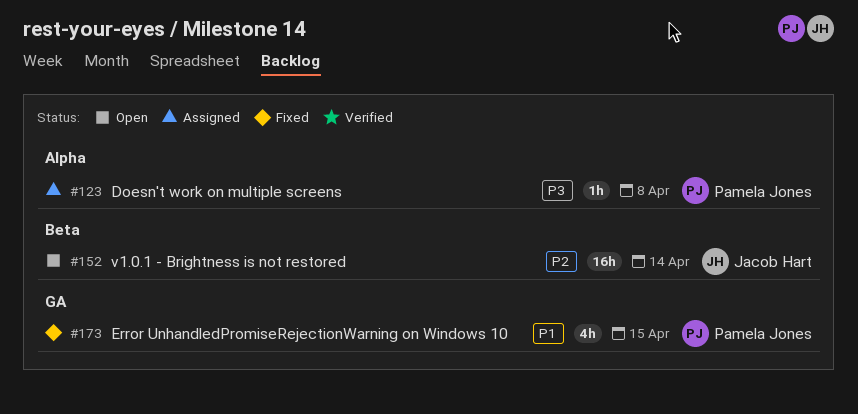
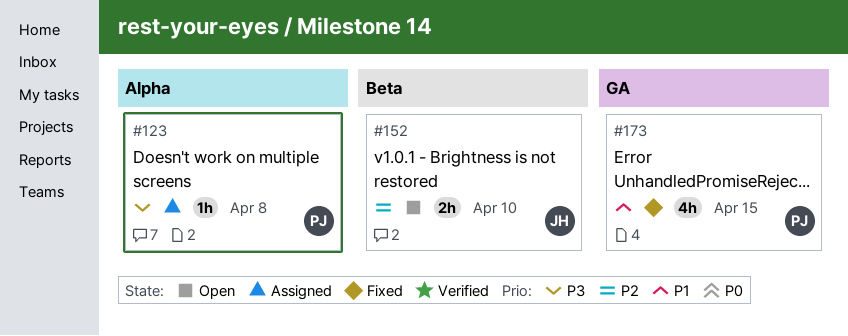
#152, estimate: 16h -> 2h
#152, due: Apr 14 -> Apr 10

